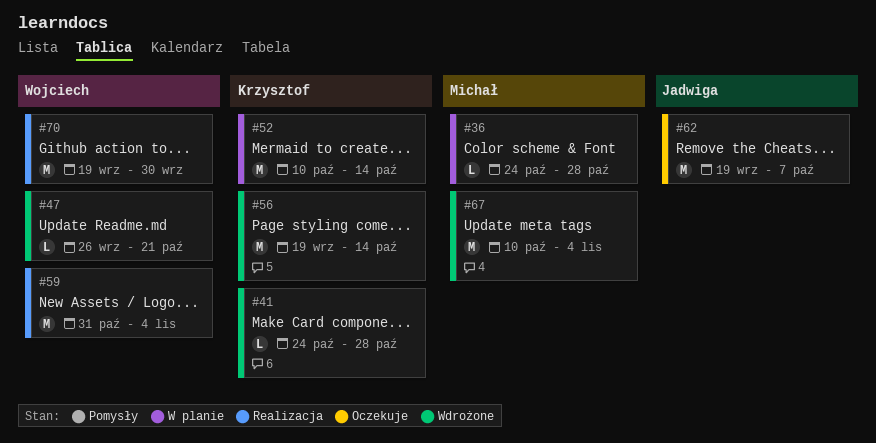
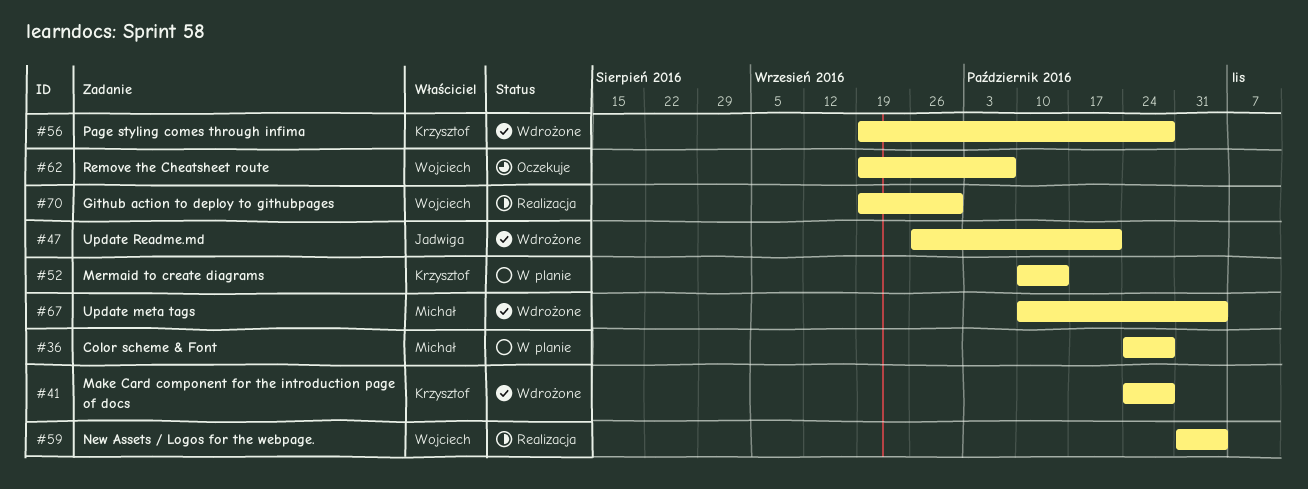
#47, owner: Wojciech -> Jadwiga
#56, due: Oct 14 -> Oct 28
#62, owner: Jadwiga -> Wojciech

